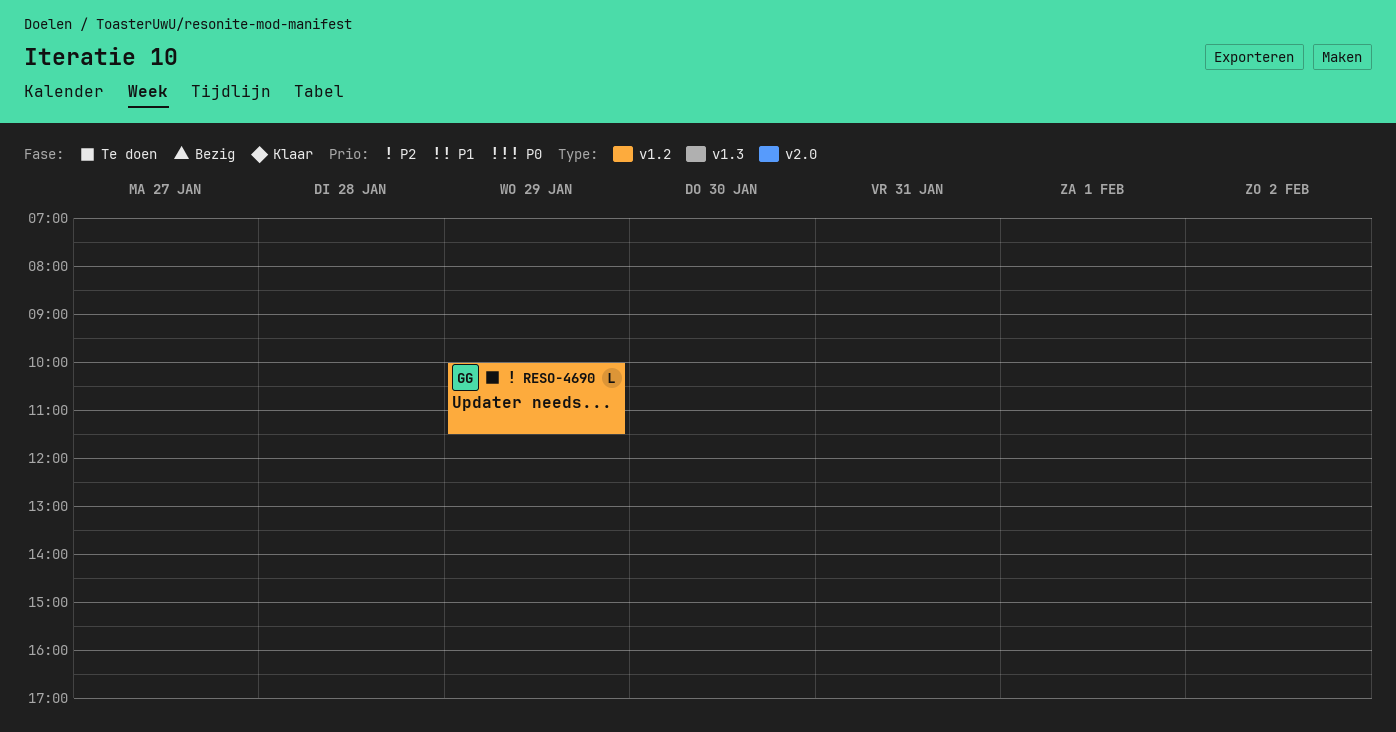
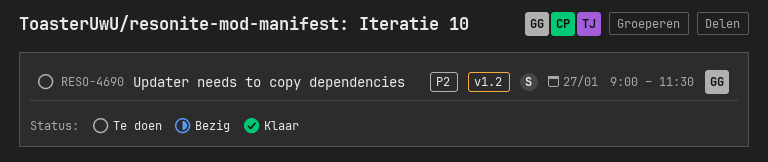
RESO-4690, estimate: L -> S
RESO-4690, day: Jan 29 -> Jan 27
RESO-4690, begins: 10:00 -> 09:00

